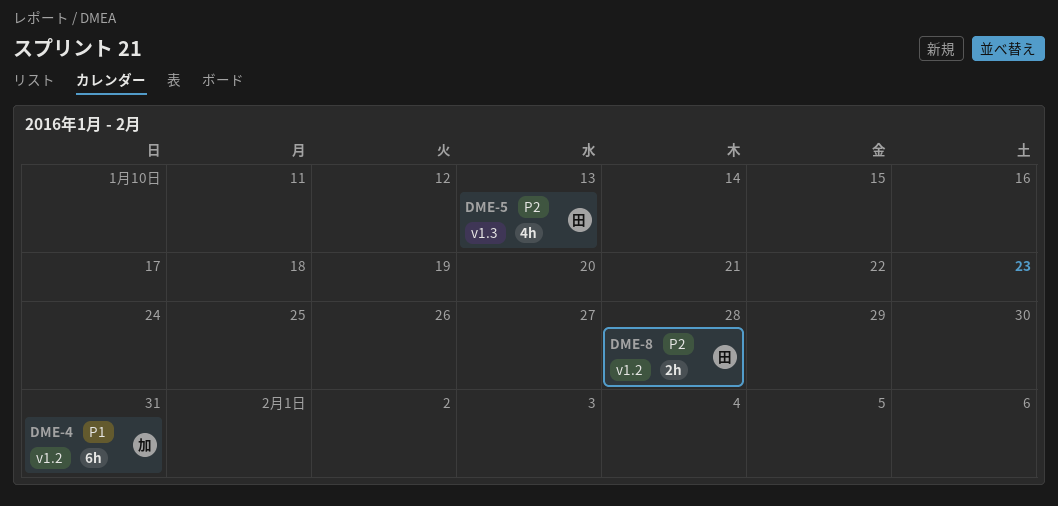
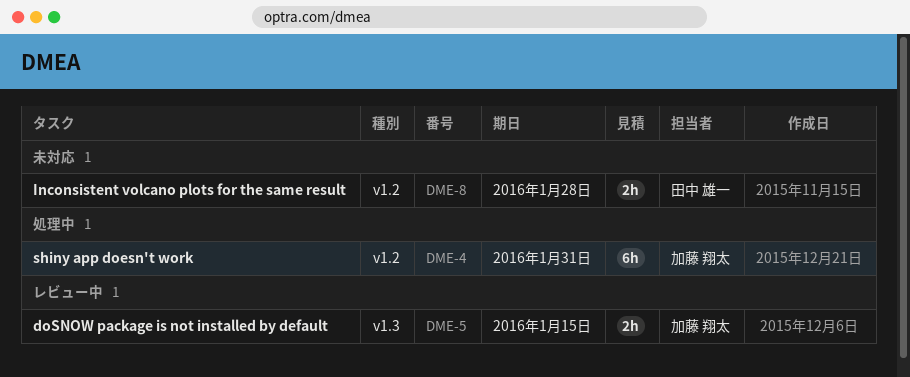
DME-5, owner: 田中 雄一 -> 加藤 翔太
DME-5, estimate: 4h -> 2h
DME-5, due: Jan 13 -> Jan 15

